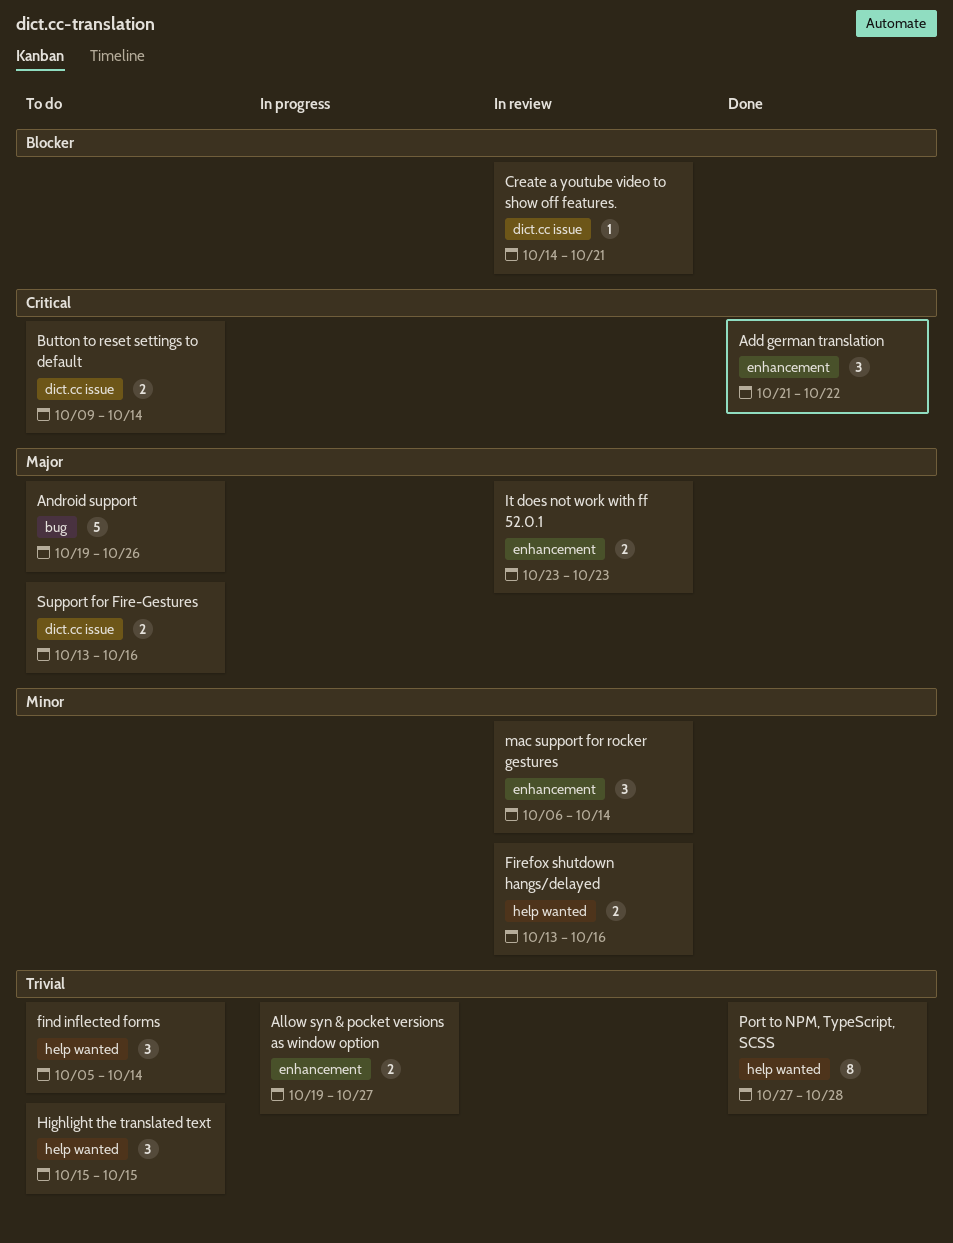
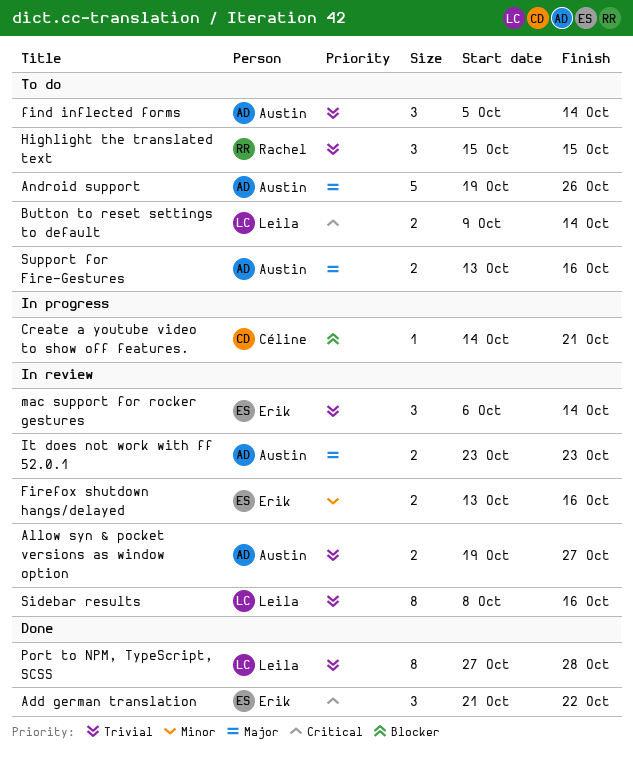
Allow syn & pocket versions as window option, status: In progress -> In review
Create a youtube video to show off features., status: In review -> In progress
mac support for rocker gestures, priority: Minor -> Trivial
Sidebar results: none -> present

